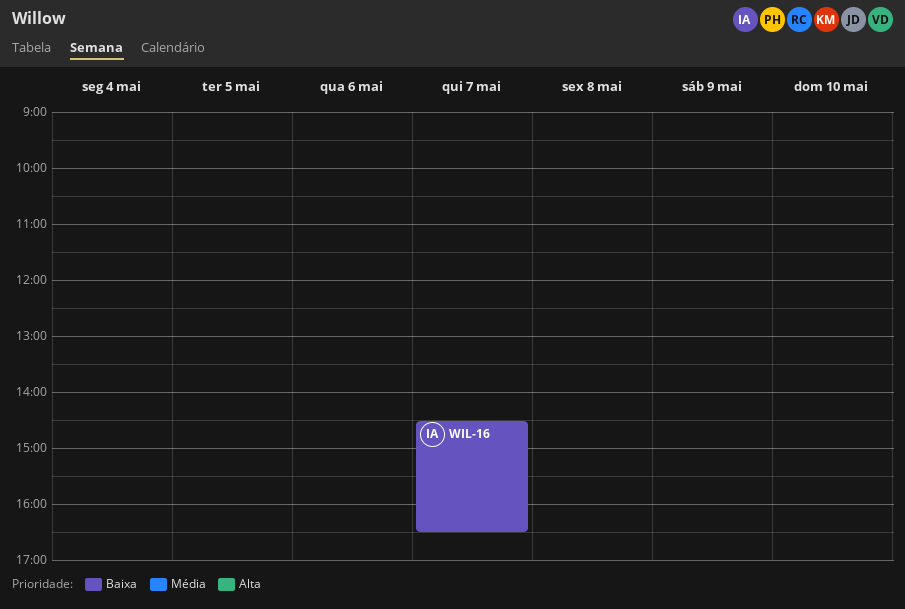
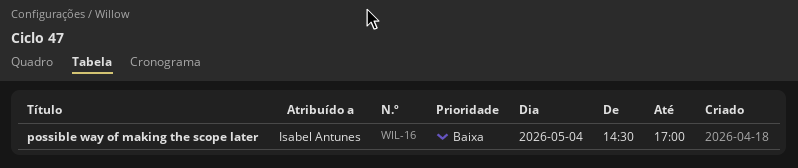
WIL-16, day: May 7 -> May 4
WIL-16, ends: 16:30 -> 17:00

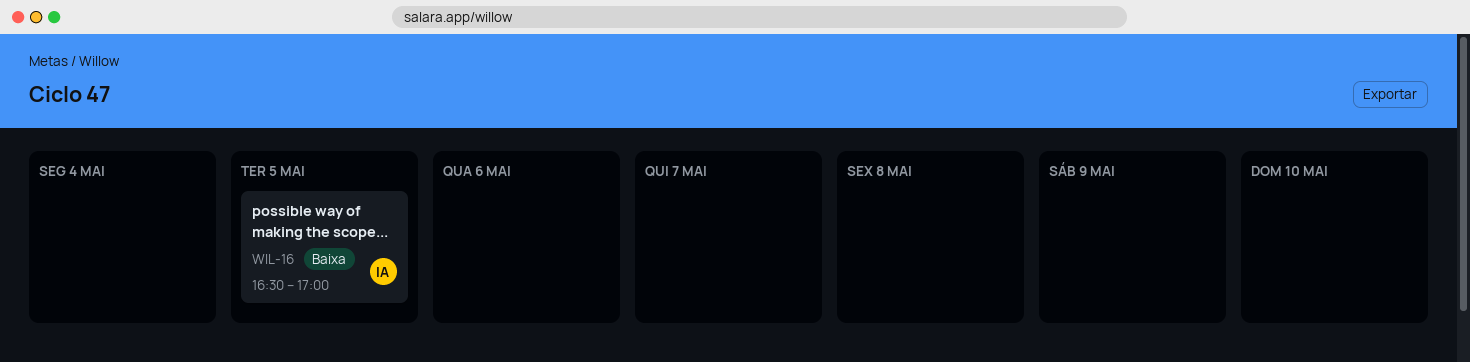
WIL-16, day: May 4 -> May 5
WIL-16, begins: 14:30 -> 16:30

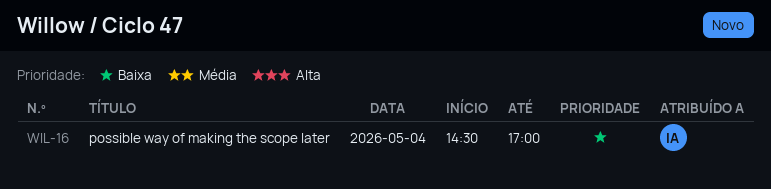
WIL-16, day: May 5 -> May 4
WIL-16, begins: 16:30 -> 14:30

